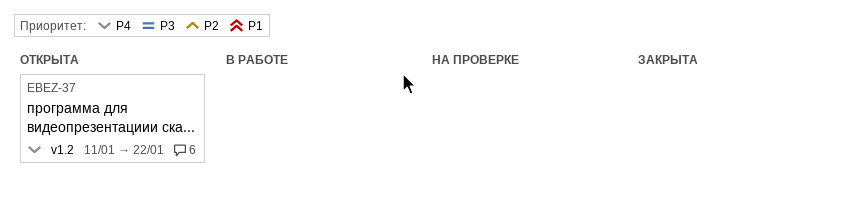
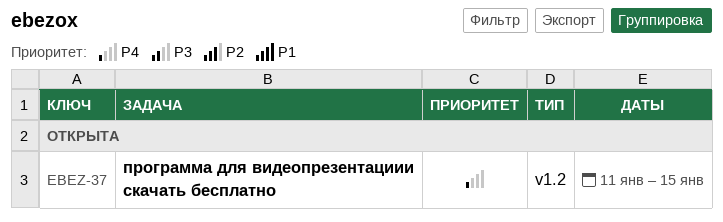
EBEZ-37, due: Jan 22 -> Jan 15

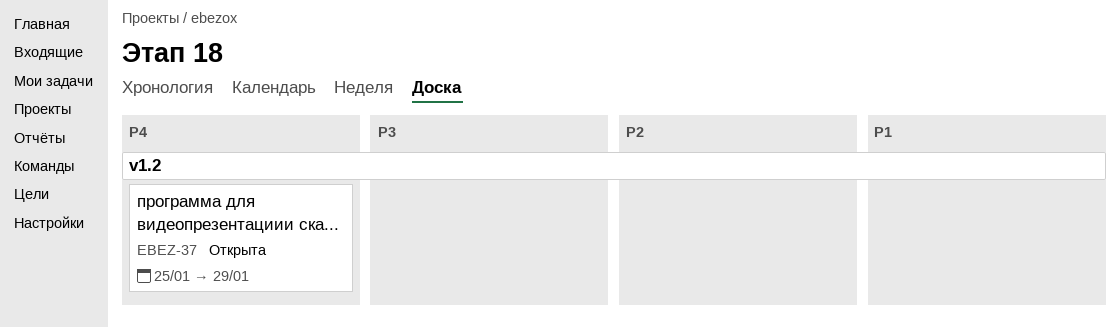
EBEZ-37, start: Jan 11 -> Jan 25
EBEZ-37, due: Jan 15 -> Jan 29

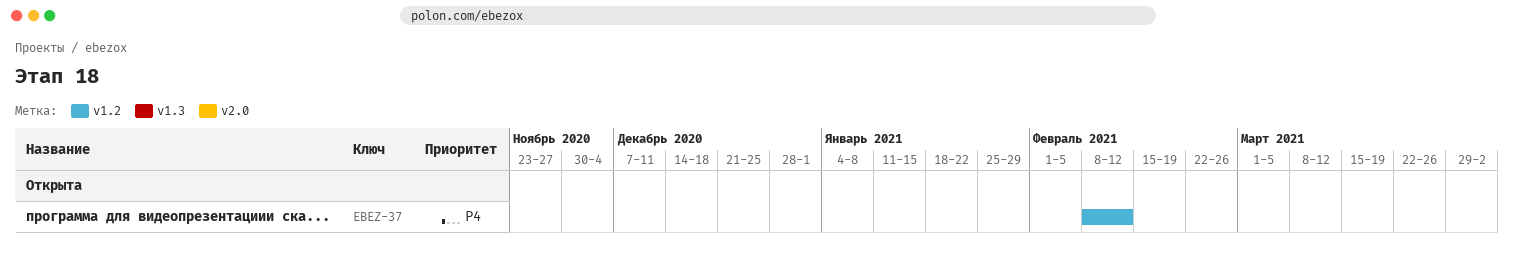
EBEZ-37, start: Jan 25 -> Feb 8
EBEZ-37, due: Jan 29 -> Feb 12

